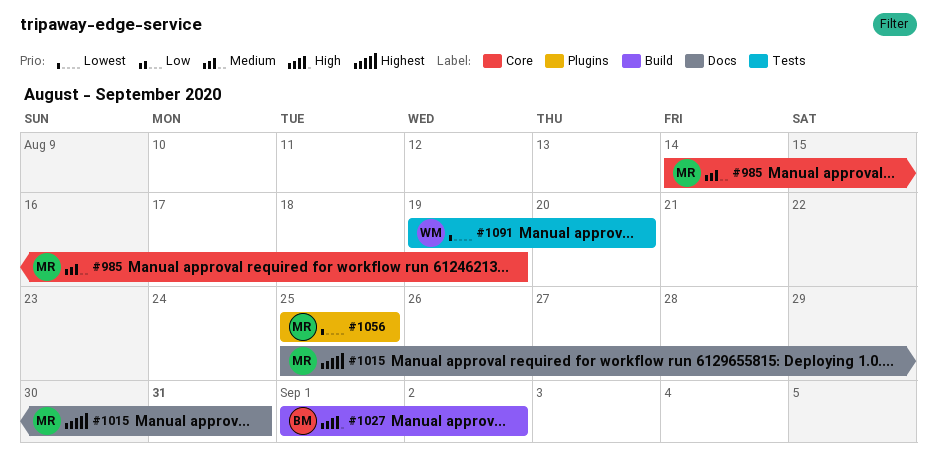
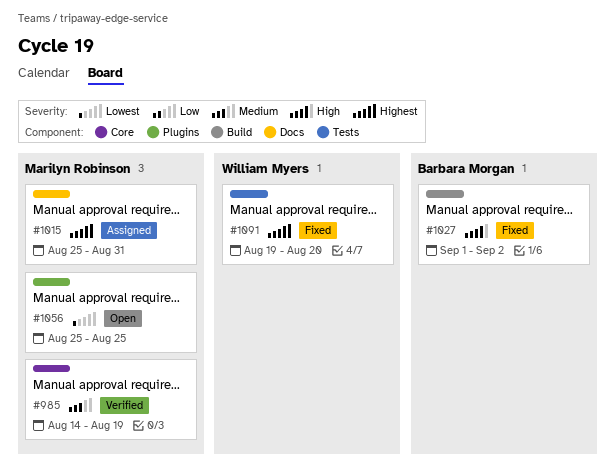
#1091, priority: Lowest -> Highest

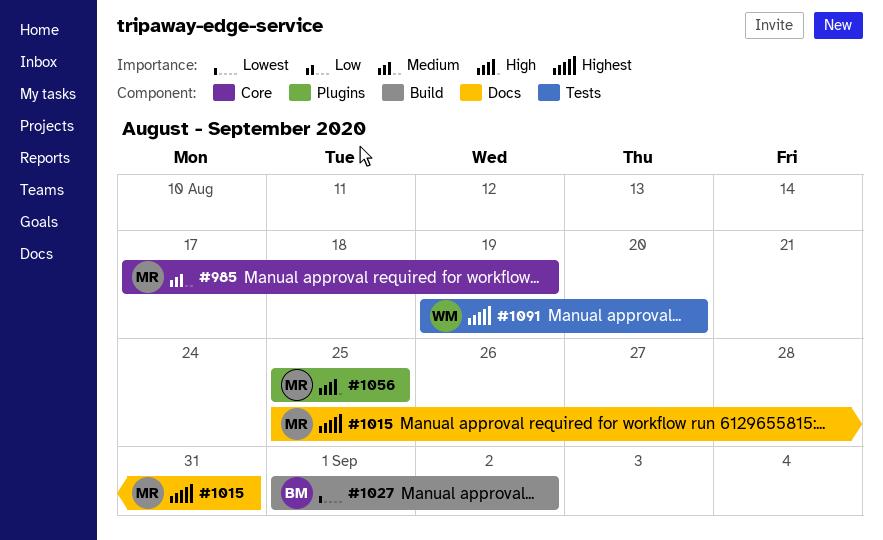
#985, start: Aug 14 -> Aug 17
#1027, priority: High -> Lowest
#1056, priority: Lowest -> High

